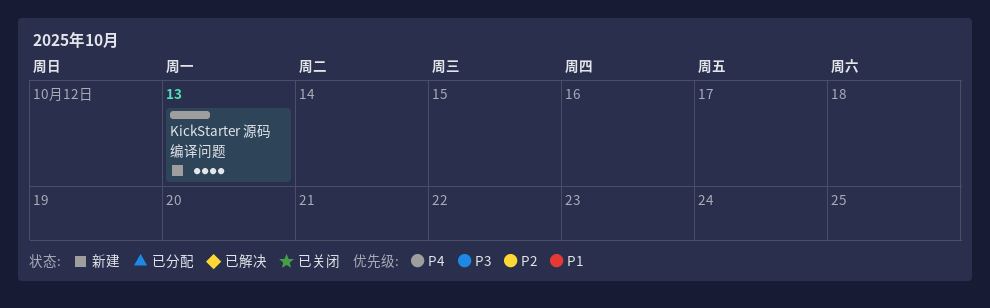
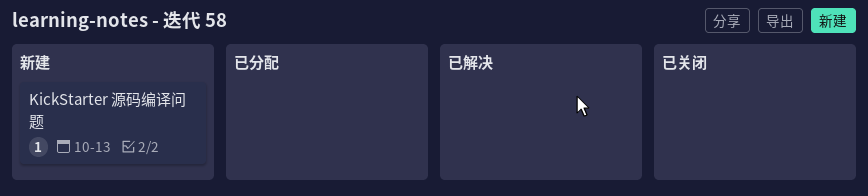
KickStarter 源码编译问题, estimate: 4 -> 1

